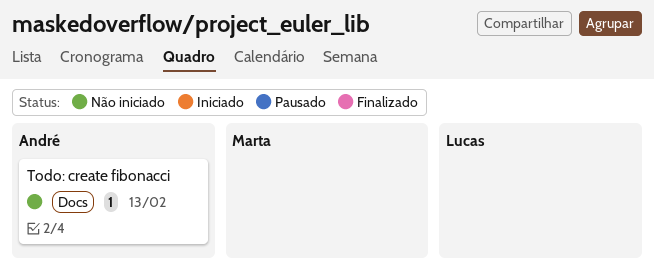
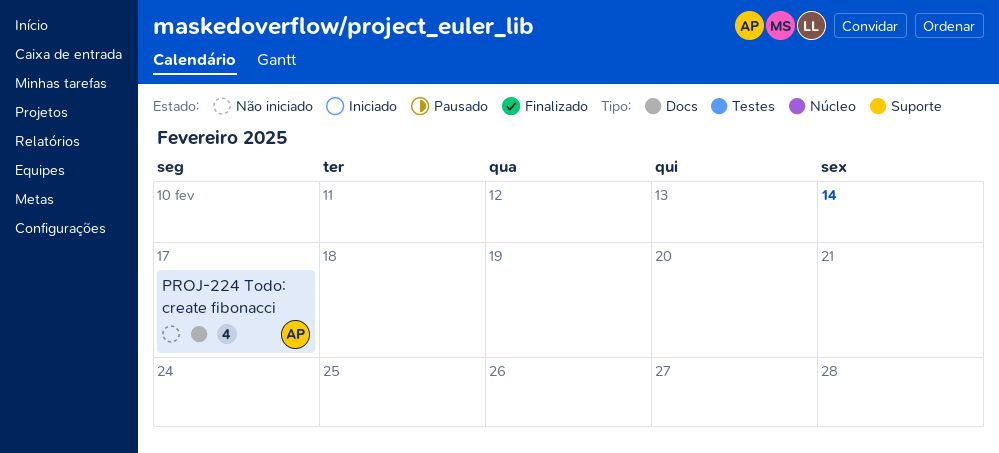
Todo: create fibonacci, estimate: 1 -> 4
Todo: create fibonacci, due: Feb 13 -> Feb 17

